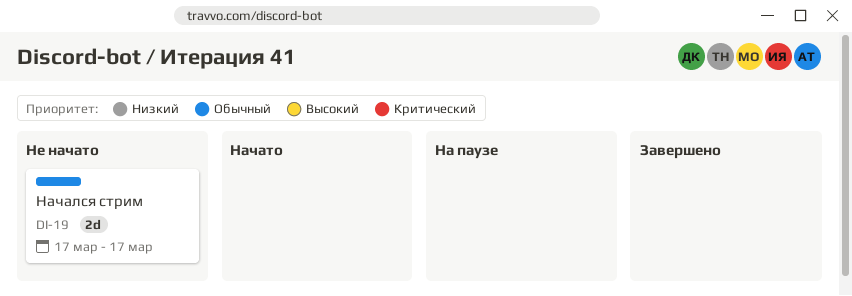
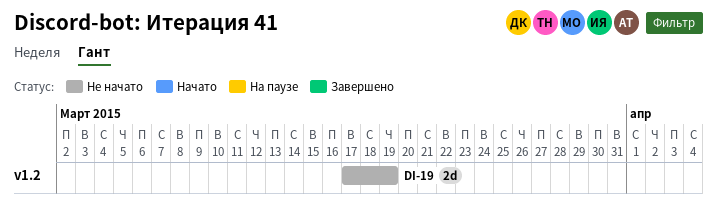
DI-19, due: Mar 17 -> Mar 19

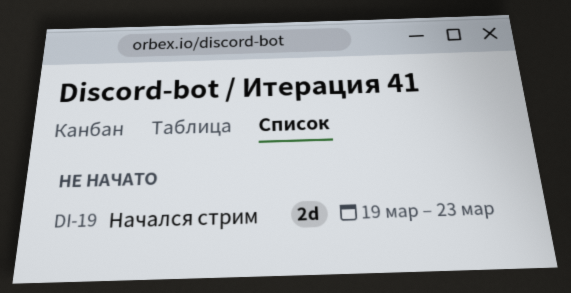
DI-19, start: Mar 17 -> Mar 19
DI-19, due: Mar 19 -> Mar 23

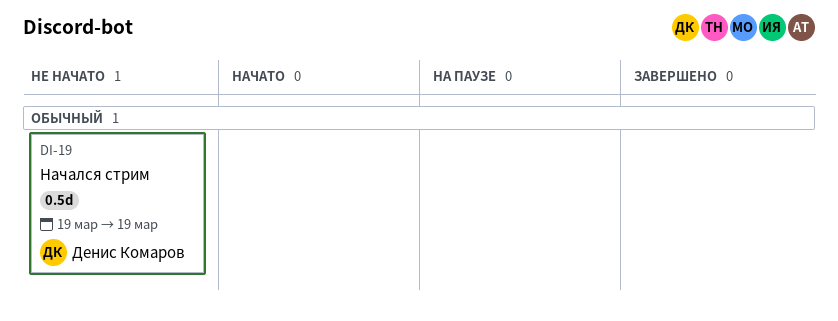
DI-19, estimate: 2d -> 0.5d
DI-19, due: Mar 23 -> Mar 19

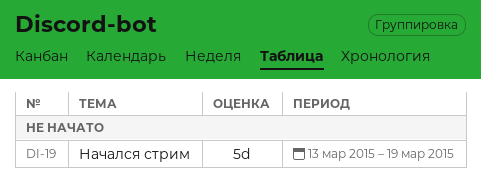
DI-19, estimate: 0.5d -> 5d
DI-19, start: Mar 19 -> Mar 13

